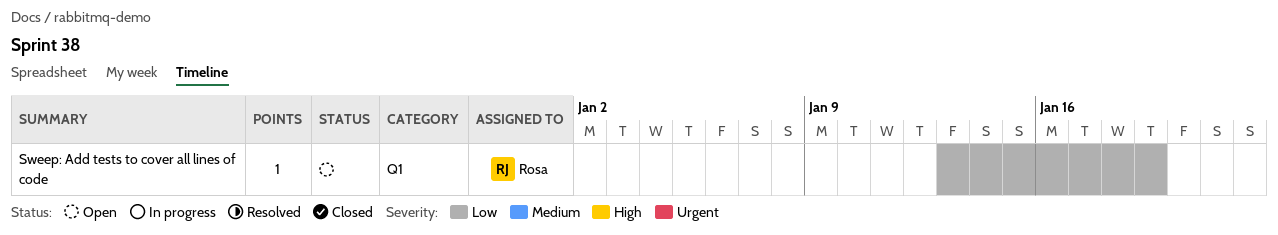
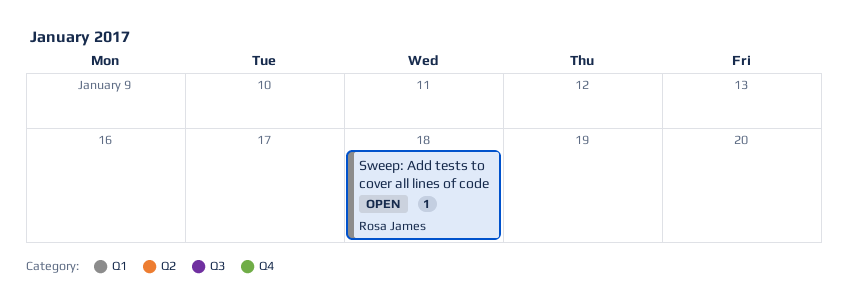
Sweep: Add tests to cover all lines of code, due: Jan 19 -> Jan 18

